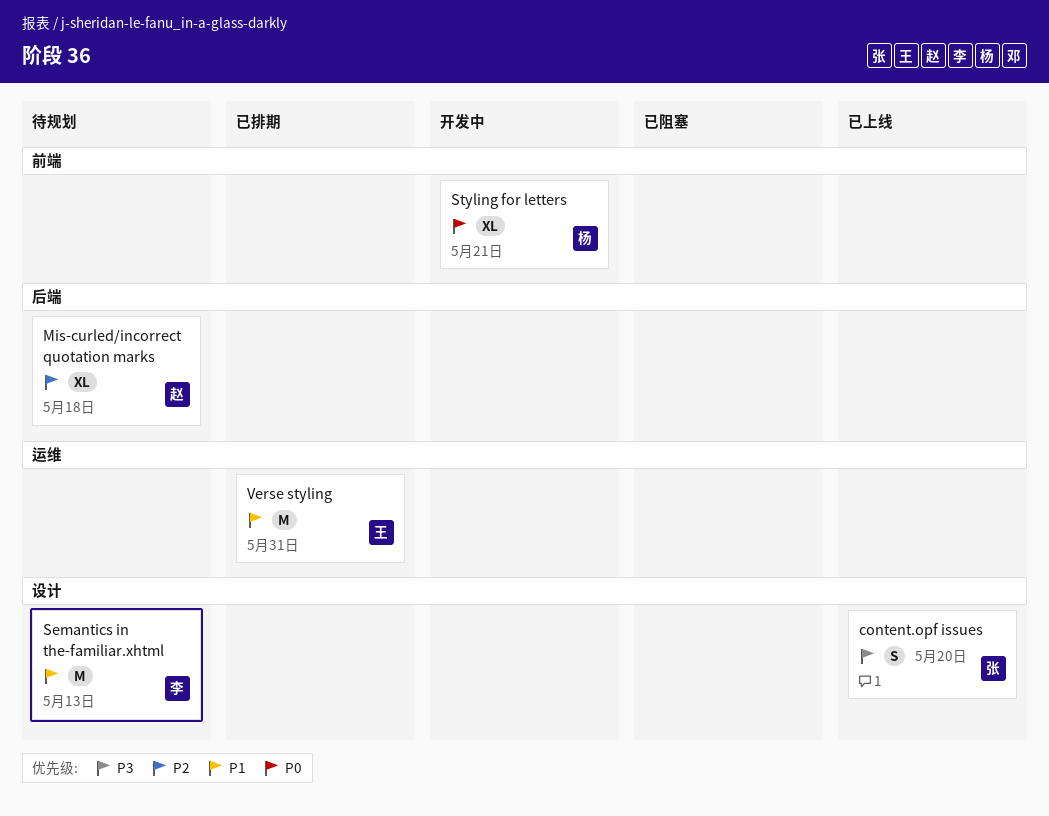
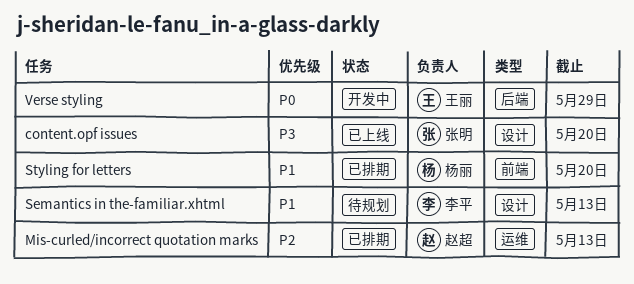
Mis-curled/incorrect quotation marks, status: 待规划 -> 已排期
Mis-curled/incorrect quotation marks, label: 后端 -> 运维
Mis-curled/incorrect quotation marks, due: May 18 -> May 13
Styling for letters, status: 开发中 -> 已排期
Styling for letters, priority: P0 -> P1
Styling for letters, due: May 21 -> May 20
Verse styling, status: 已排期 -> 开发中
Verse styling, priority: P1 -> P0
Verse styling, label: 运维 -> 后端
Verse styling, due: May 31 -> May 29

